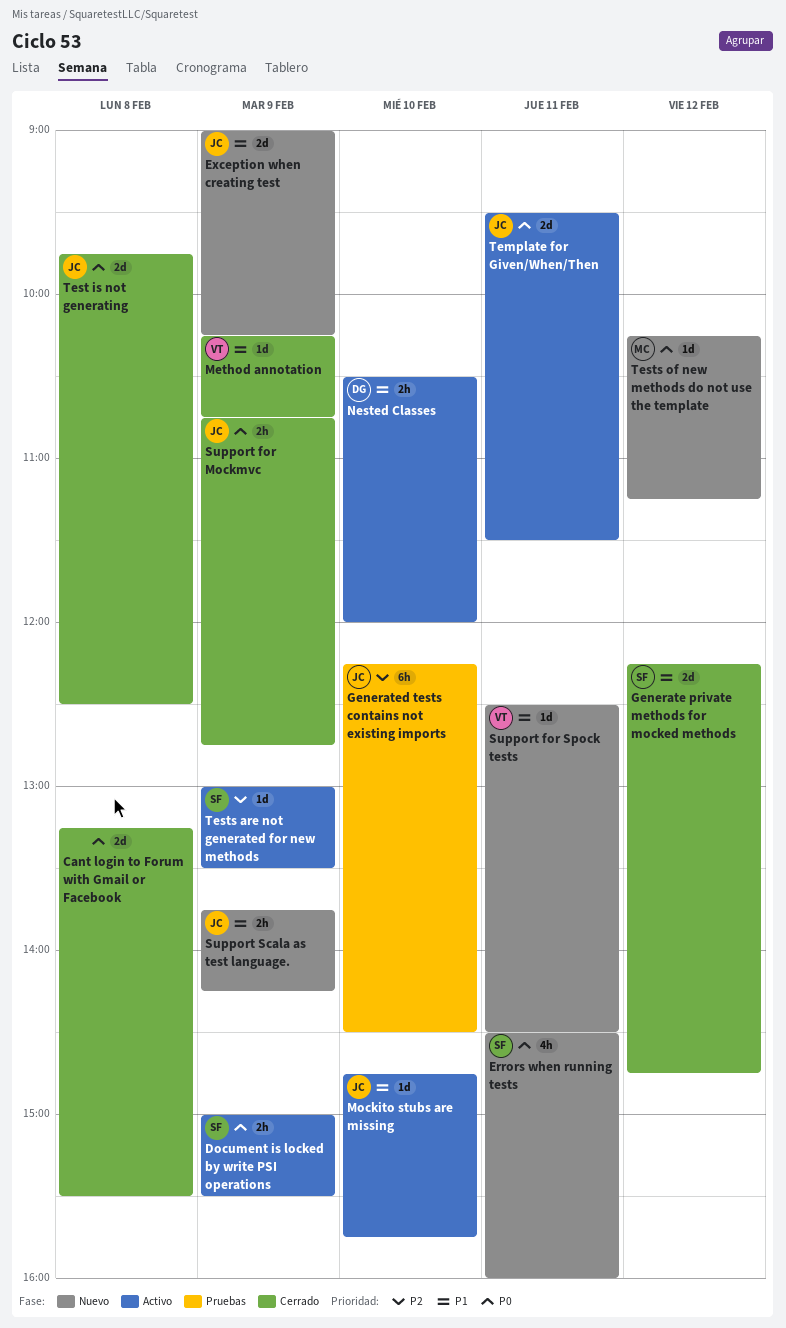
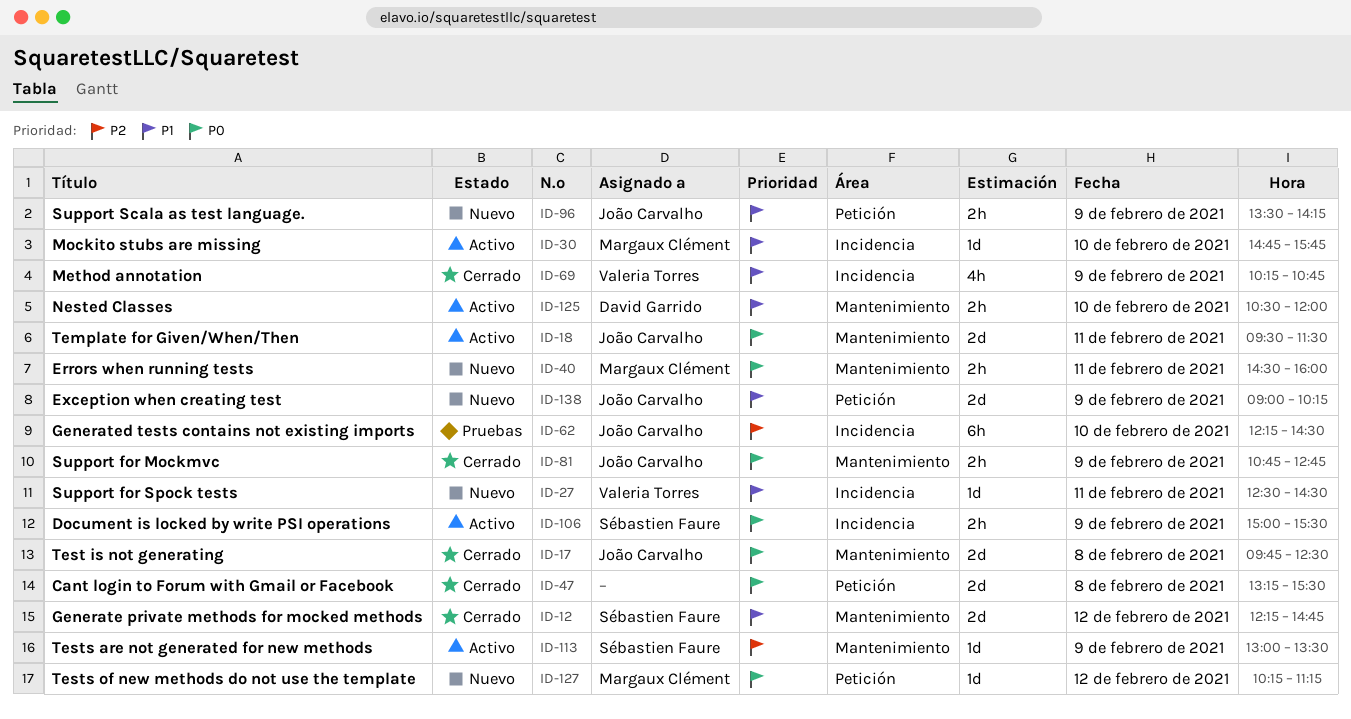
Errors when running tests, owner: Sébastien Faure -> Margaux Clément
Errors when running tests, estimate: 4h -> 2h
Method annotation, estimate: 1d -> 4h
Mockito stubs are missing, owner: João Carvalho -> Margaux Clément
Support Scala as test language., begins: 13:45 -> 13:30

